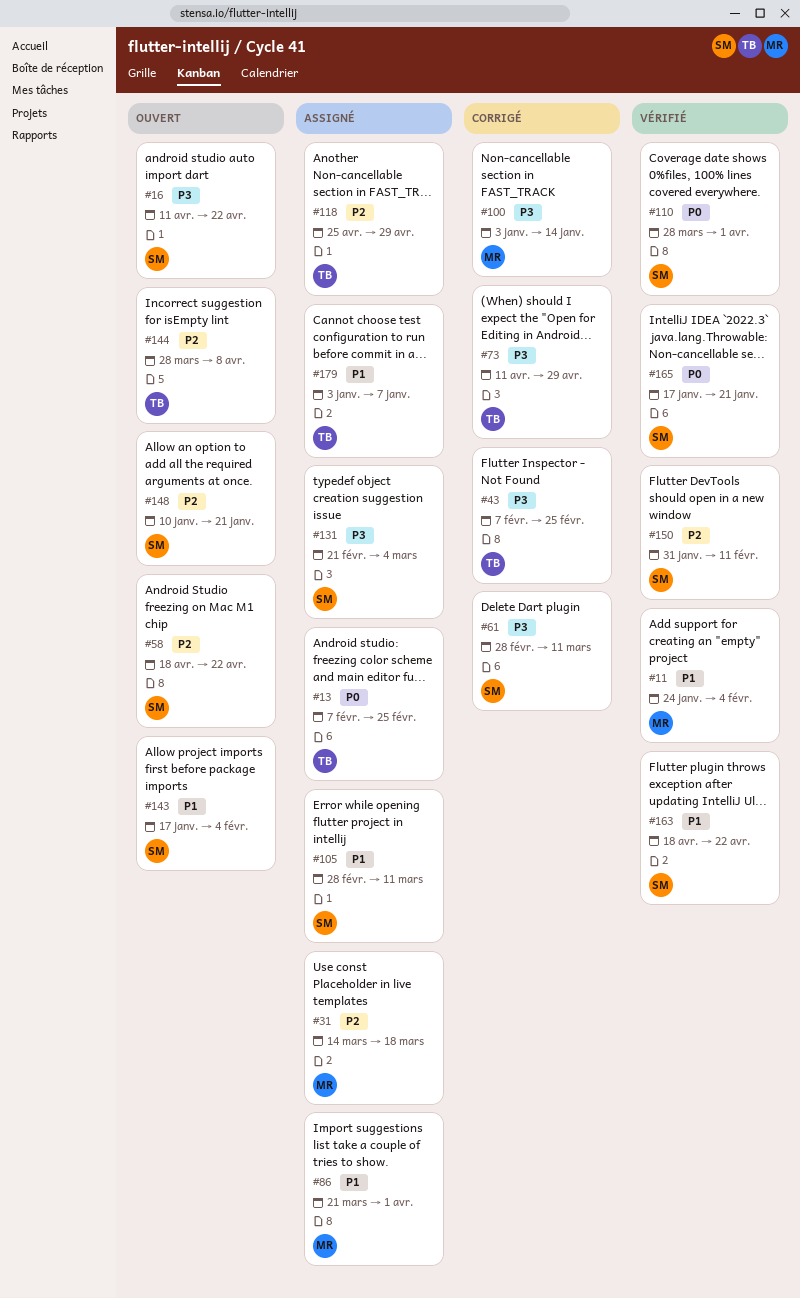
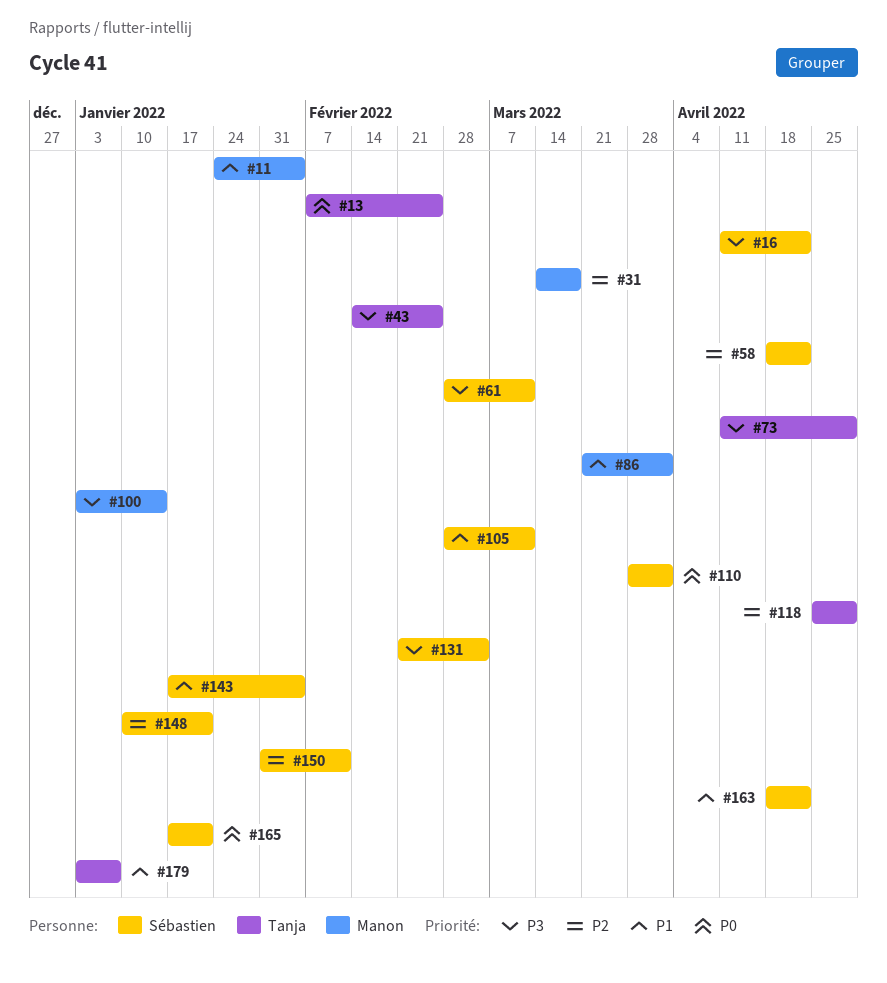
#43, start: Feb 7 -> Feb 14
#144: present -> none

